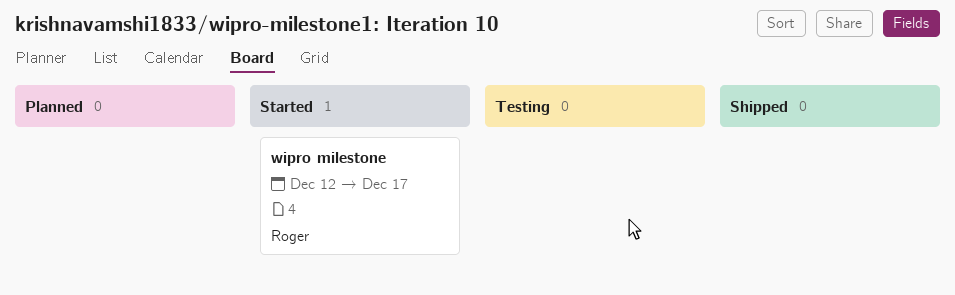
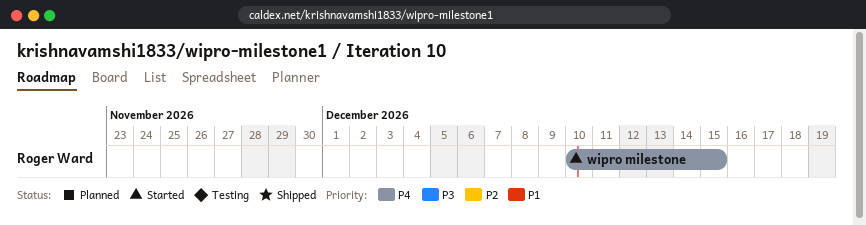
wipro milestone, start: Dec 12 -> Dec 10
wipro milestone, due: Dec 17 -> Dec 15

